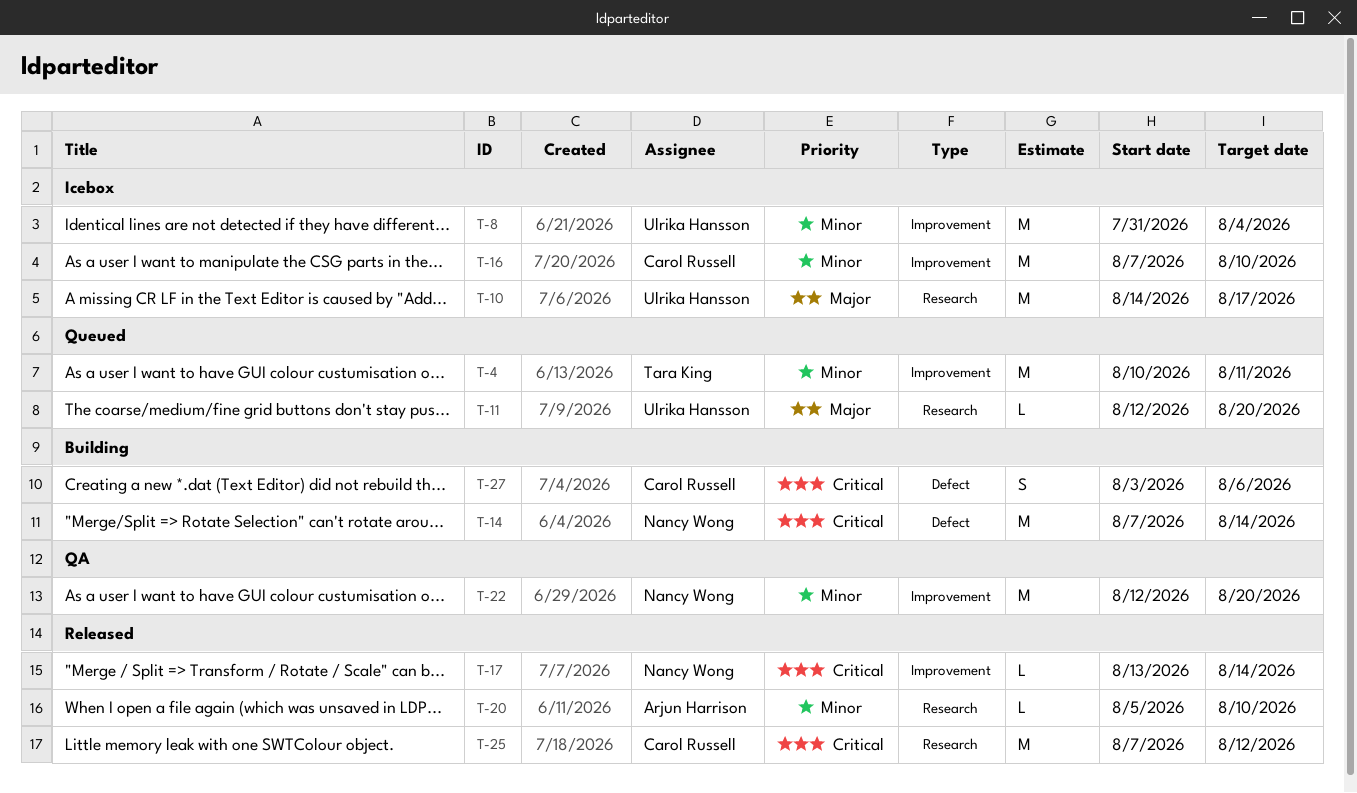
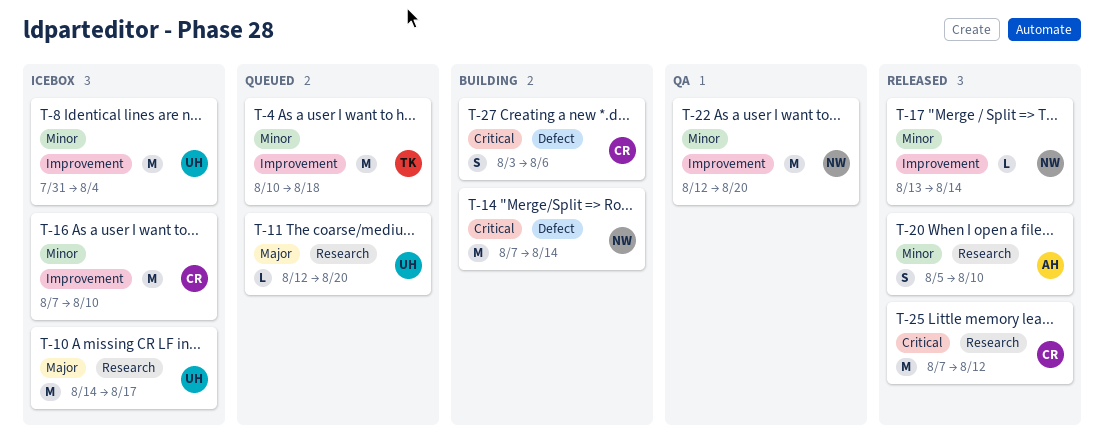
T-4, due: Aug 11 -> Aug 18
T-17, priority: Critical -> Minor
T-20, estimate: L -> S

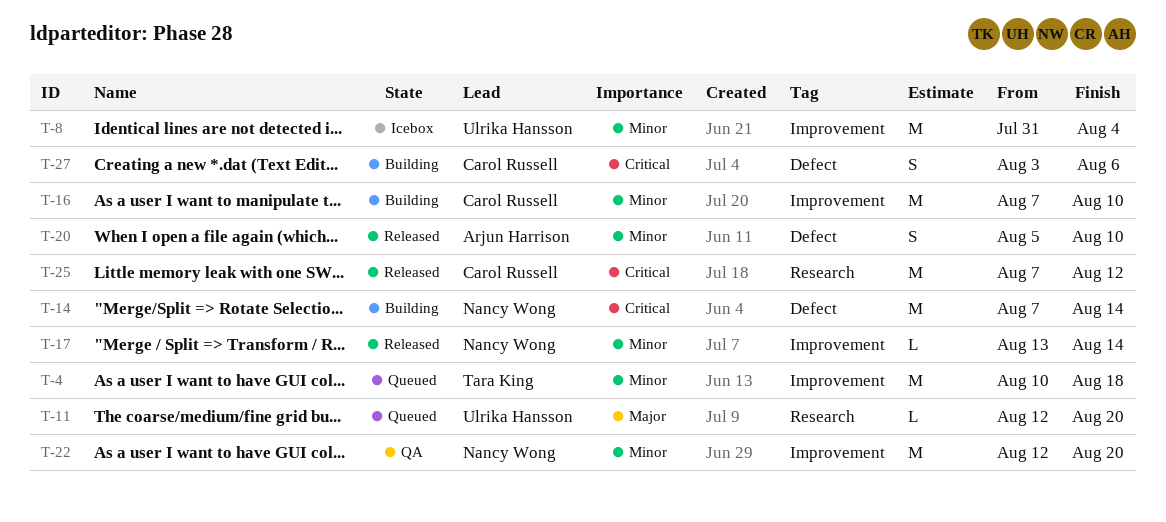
T-10: present -> none
T-16, status: Icebox -> Building
T-20, label: Research -> Defect

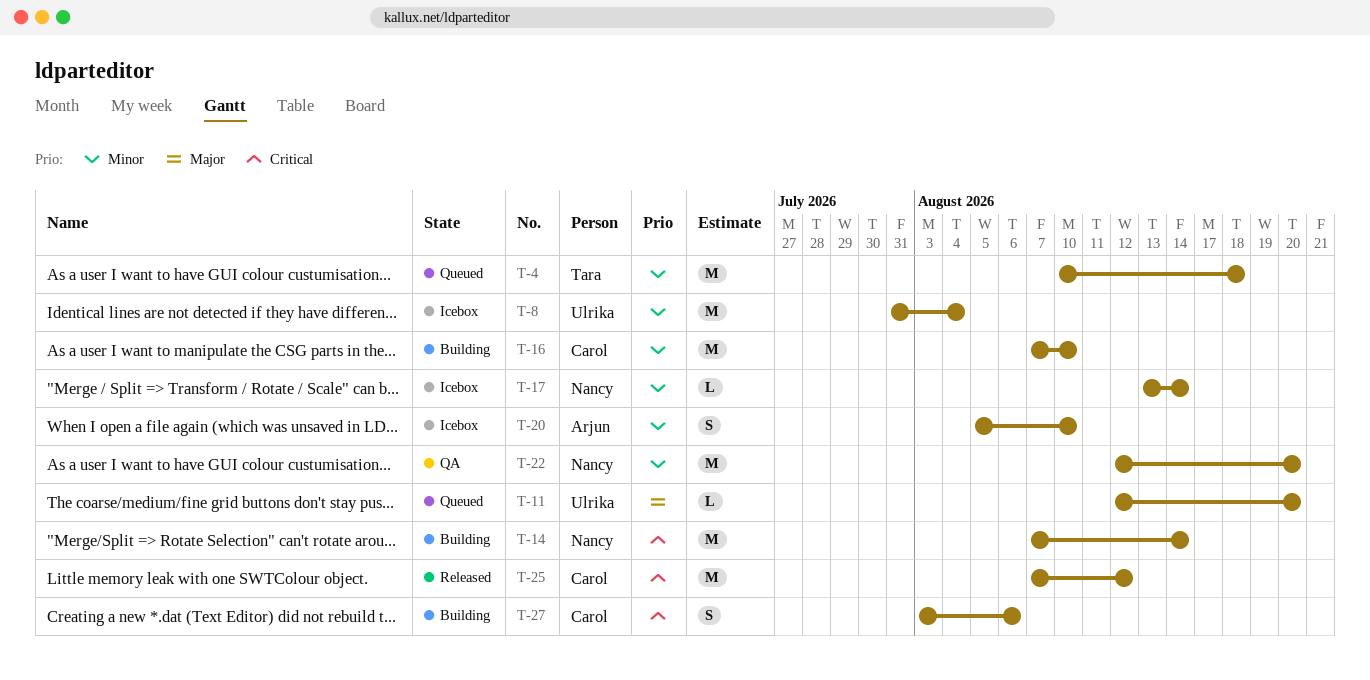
T-17, status: Released -> Icebox
T-20, status: Released -> Icebox

